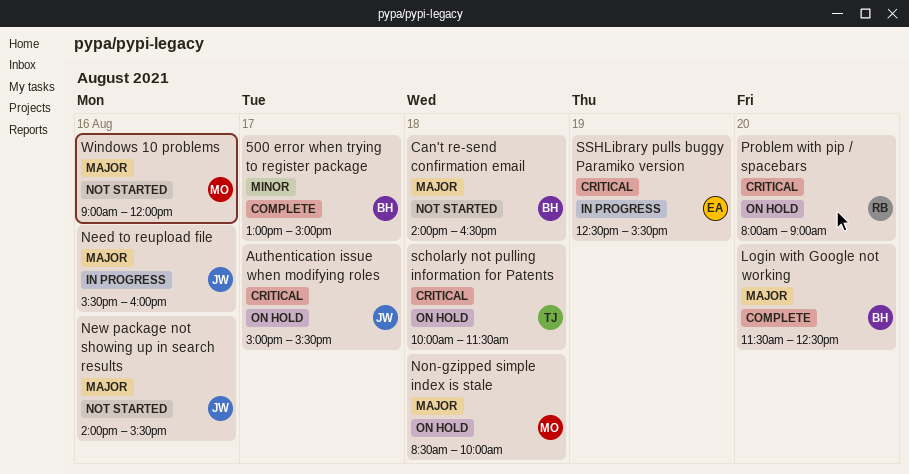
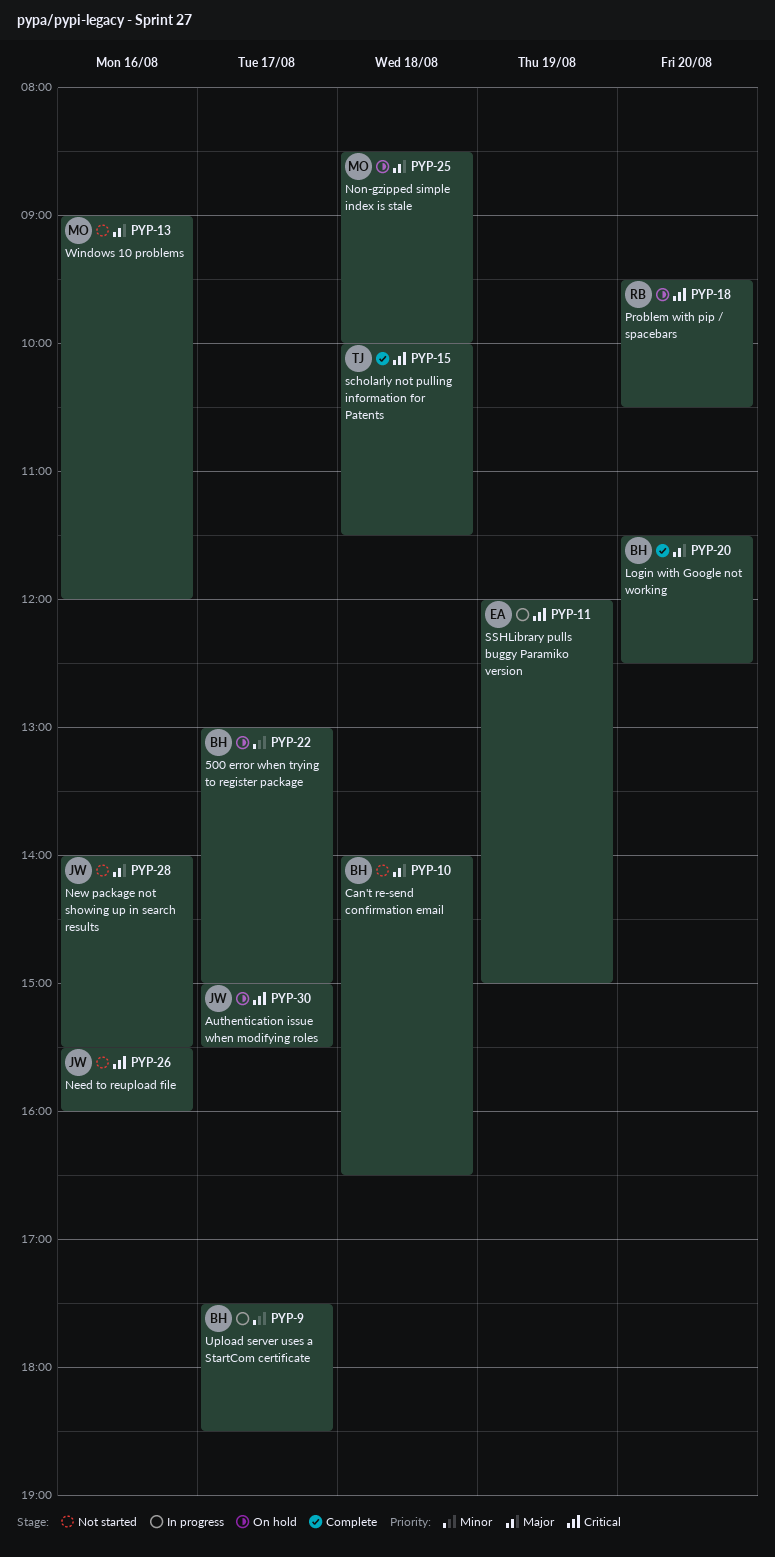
500 error when trying to register package, status: Complete -> On hold
Need to reupload file, status: In progress -> Not started
Need to reupload file, priority: Major -> Critical
Problem with pip / spacebars, begins: 08:00 -> 09:30
Problem with pip / spacebars, ends: 09:00 -> 10:30
scholarly not pulling information for Patents, status: On hold -> Complete
SSHLibrary pulls buggy Paramiko version, begins: 12:30 -> 12:00
SSHLibrary pulls buggy Paramiko version, ends: 15:30 -> 15:00
Upload server uses a StartCom certificate: none -> present

